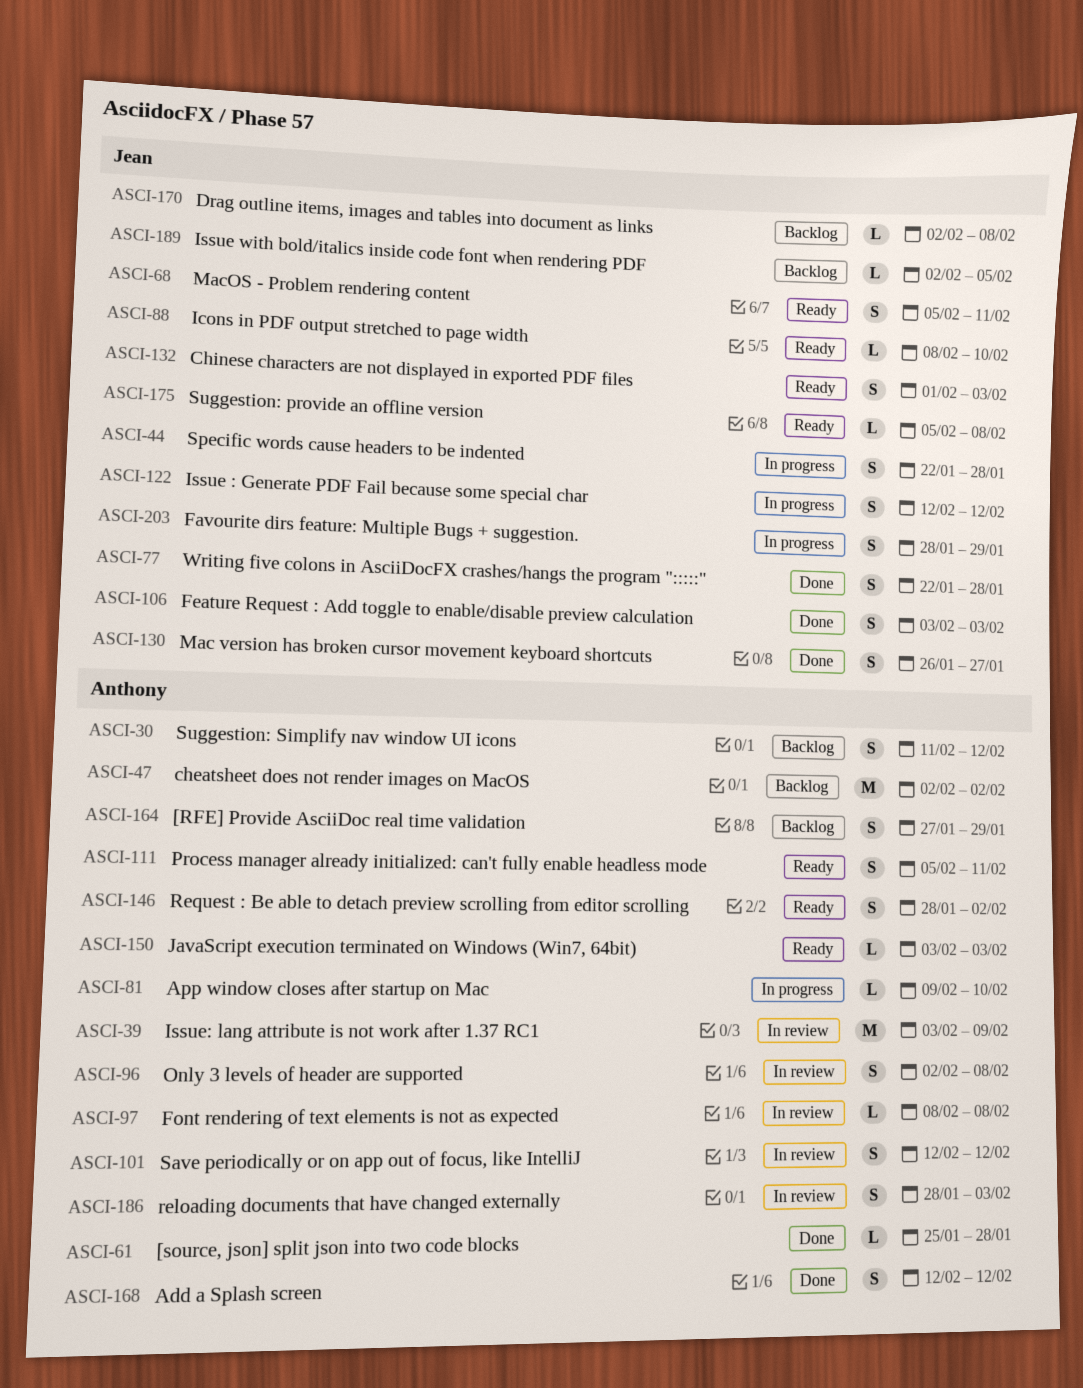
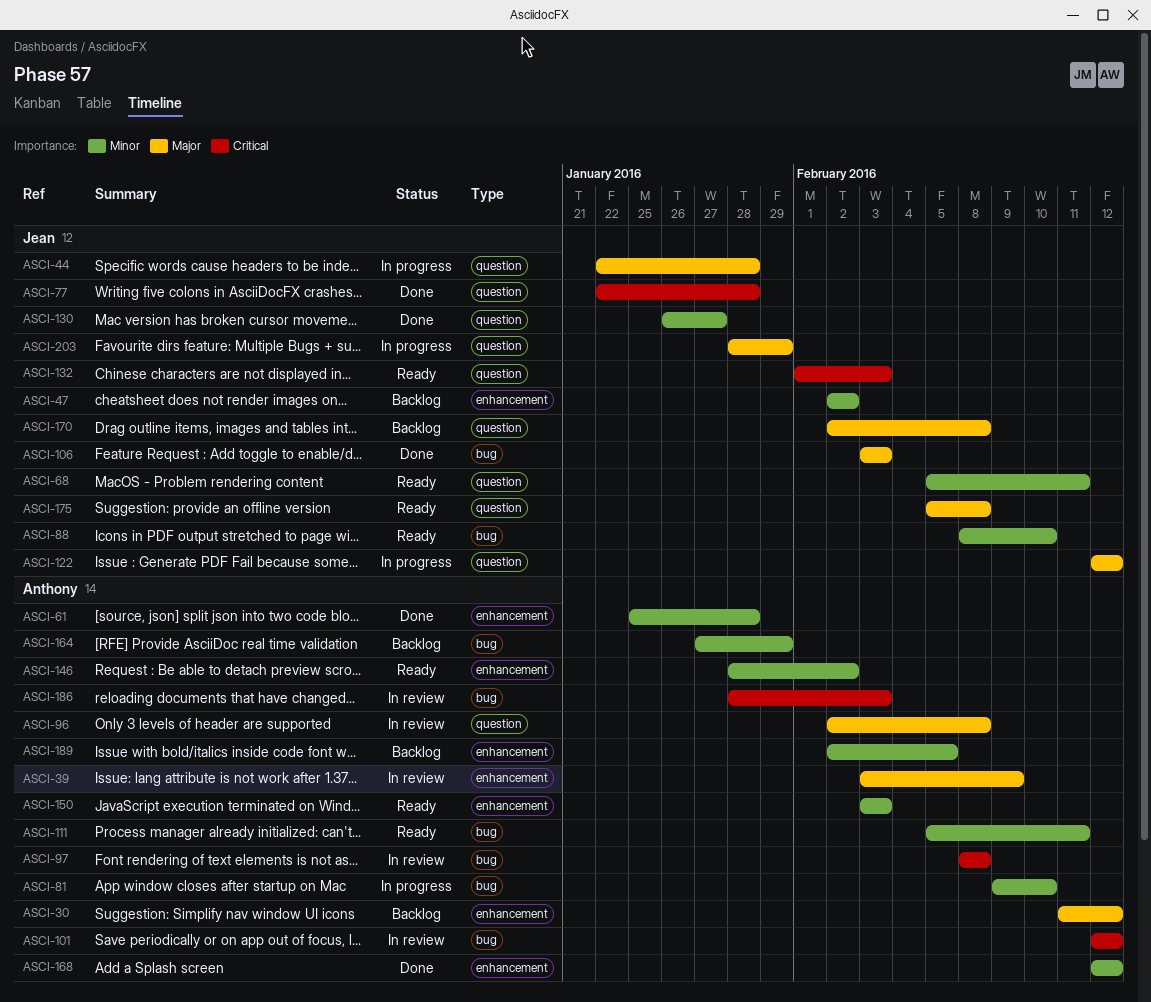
ASCI-47, owner: Anthony -> Jean
ASCI-189, owner: Jean -> Anthony

